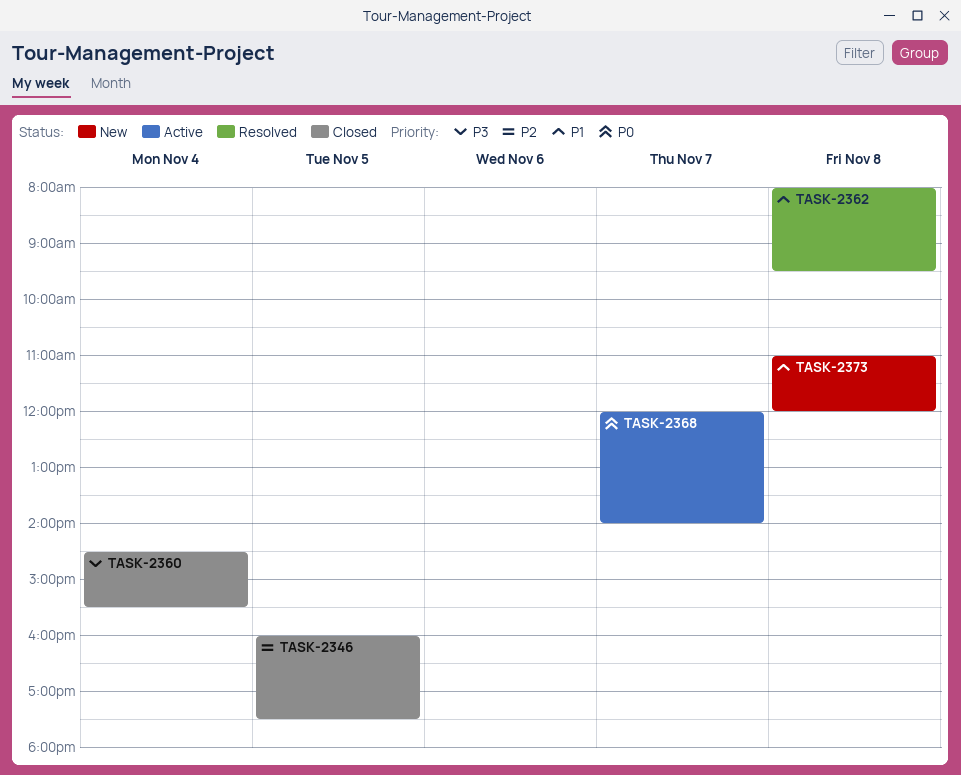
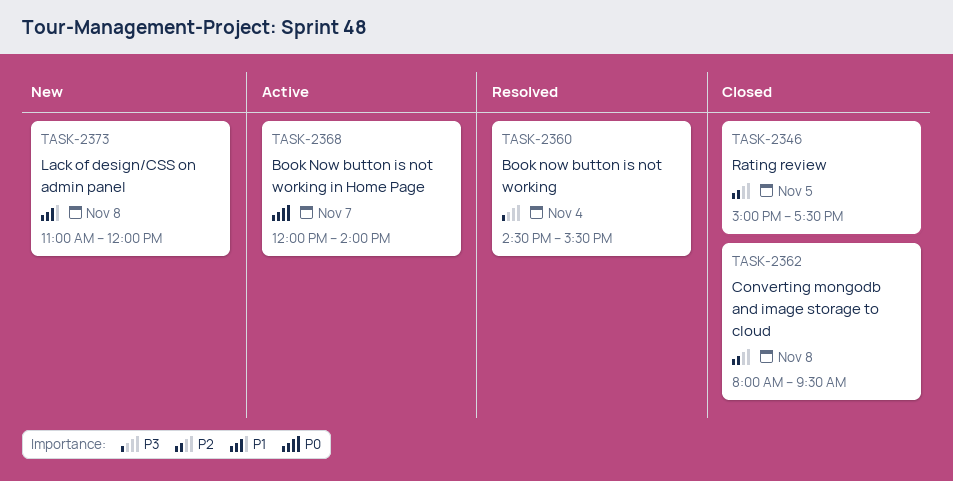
TASK-2346, begins: 16:00 -> 15:00
TASK-2360, status: Closed -> Resolved
TASK-2362, status: Resolved -> Closed
TASK-2362, priority: P1 -> P2

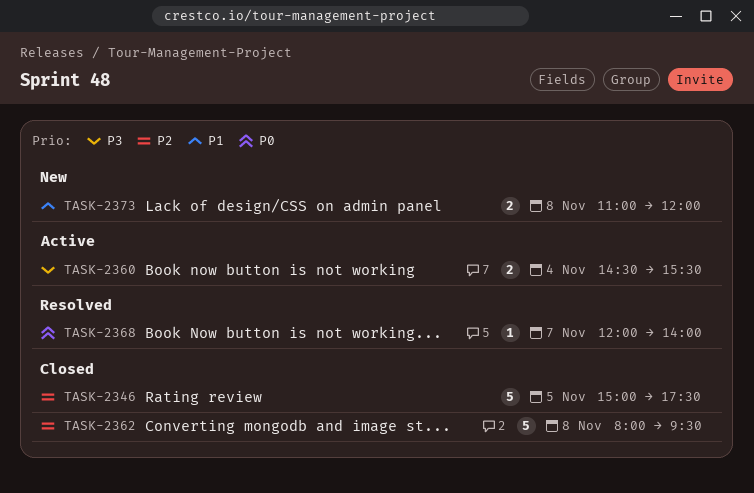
TASK-2360, status: Resolved -> Active
TASK-2368, status: Active -> Resolved

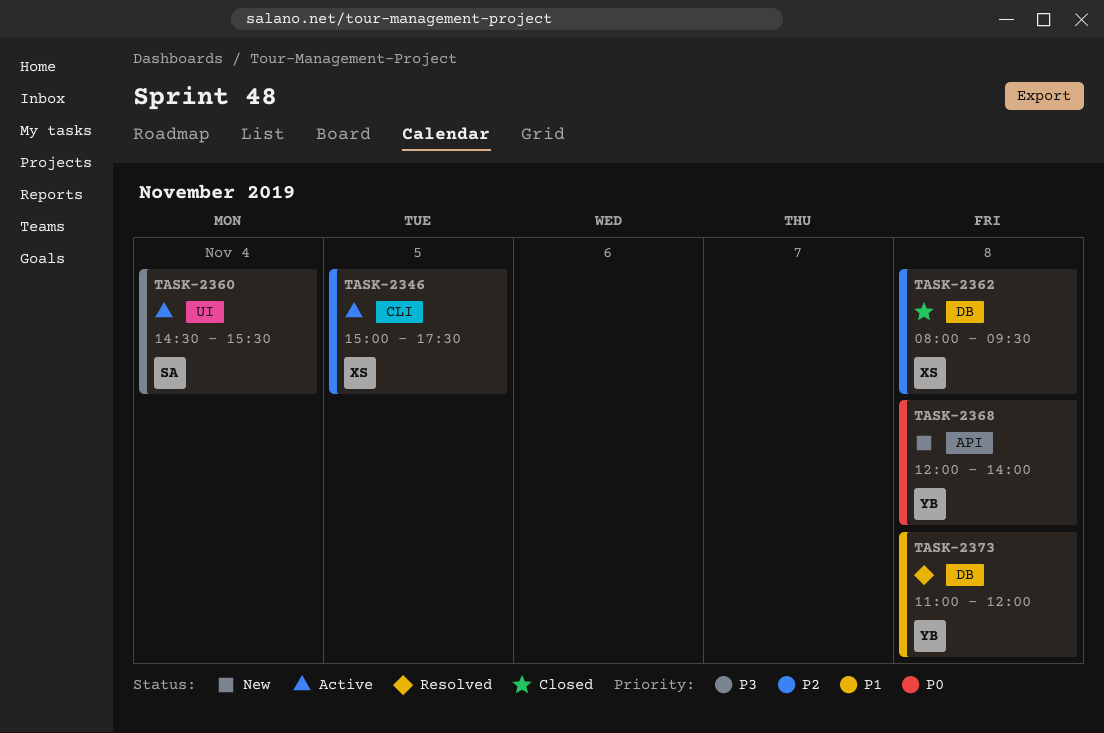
TASK-2346, status: Closed -> Active
TASK-2368, status: Resolved -> New
TASK-2368, day: Nov 7 -> Nov 8
TASK-2373, status: New -> Resolved

